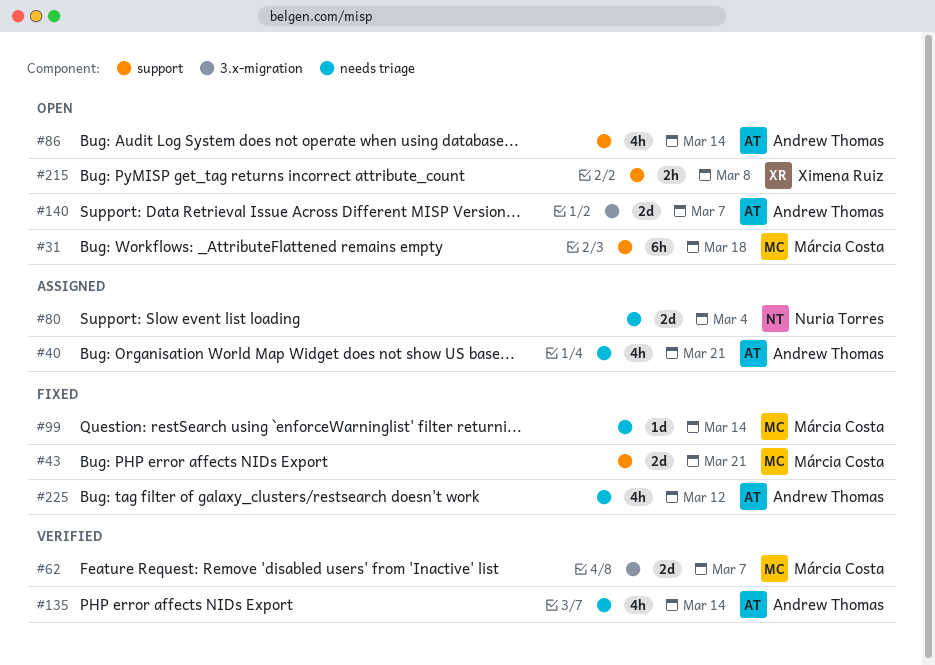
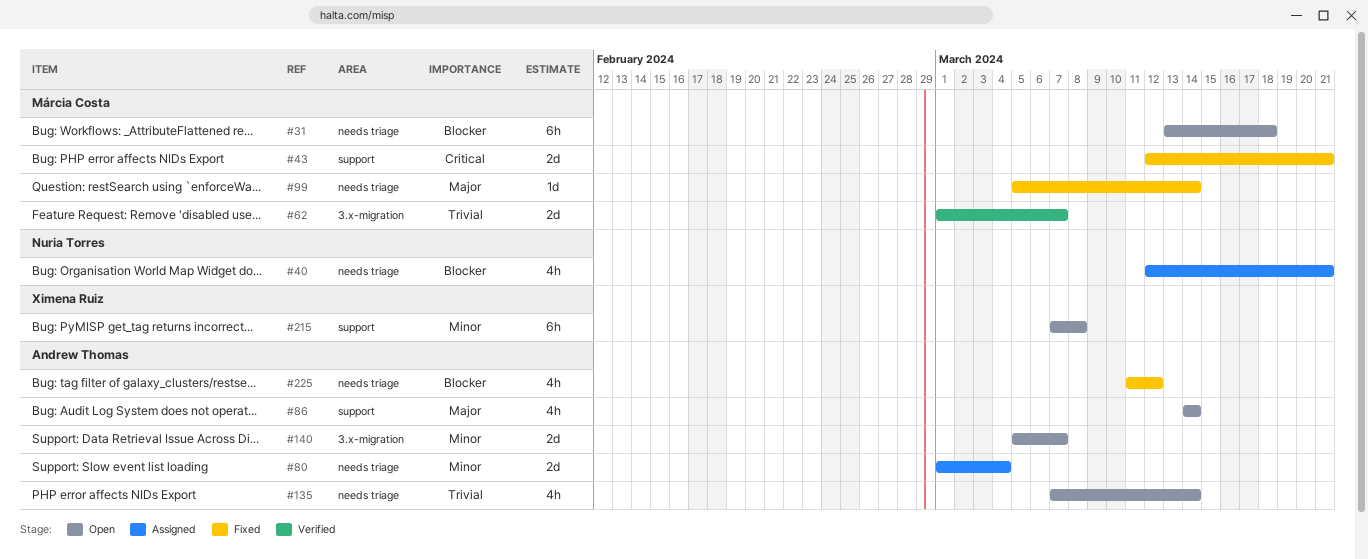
#31, label: support -> needs triage
#40, owner: Andrew Thomas -> Nuria Torres
#80, owner: Nuria Torres -> Andrew Thomas
#135, status: Verified -> Open
#215, estimate: 2h -> 6h

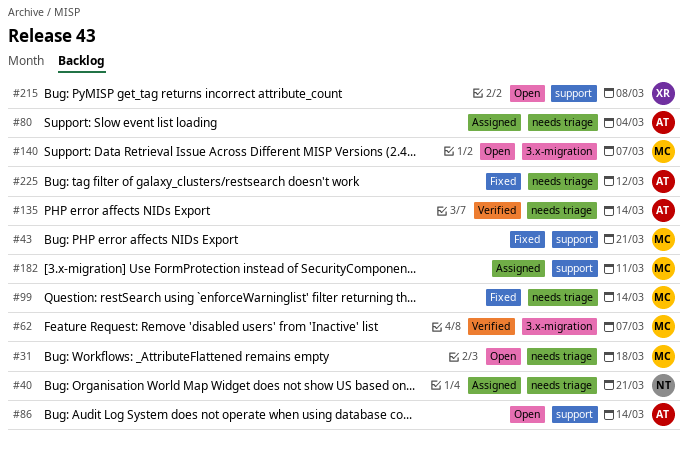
#135, status: Open -> Verified
#140, owner: Andrew Thomas -> Márcia Costa
#182: none -> present

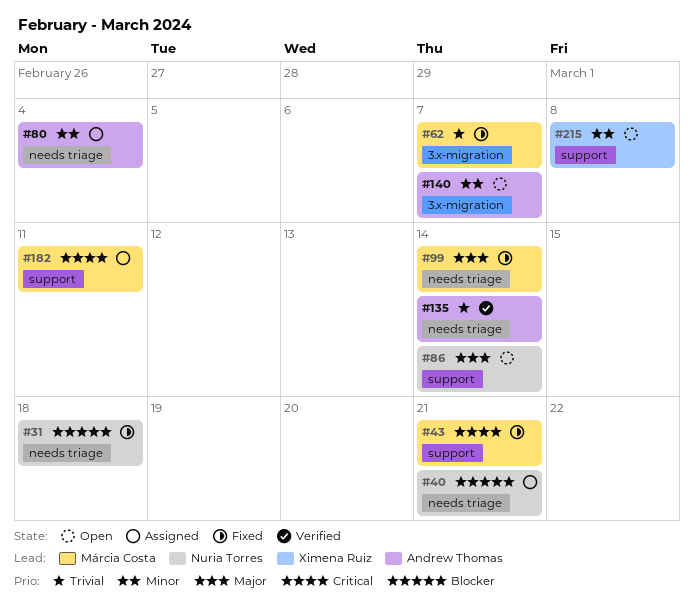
#31, status: Open -> Fixed
#31, owner: Márcia Costa -> Nuria Torres
#62, status: Verified -> Fixed
#86, owner: Andrew Thomas -> Nuria Torres
#140, owner: Márcia Costa -> Andrew Thomas
#225: present -> none

